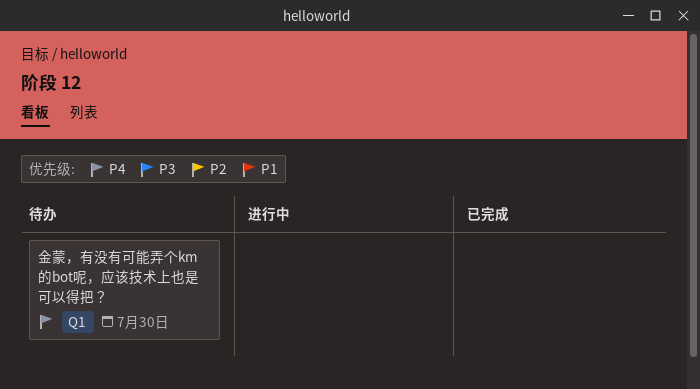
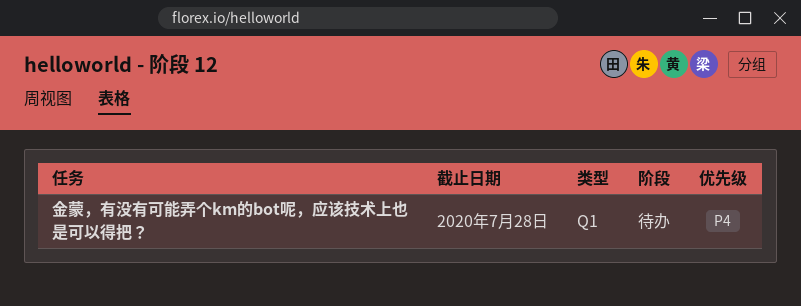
金蒙，有没有可能弄个km的bot呢，应该技术上也是可以得把？, due: Jul 30 -> Jul 28

